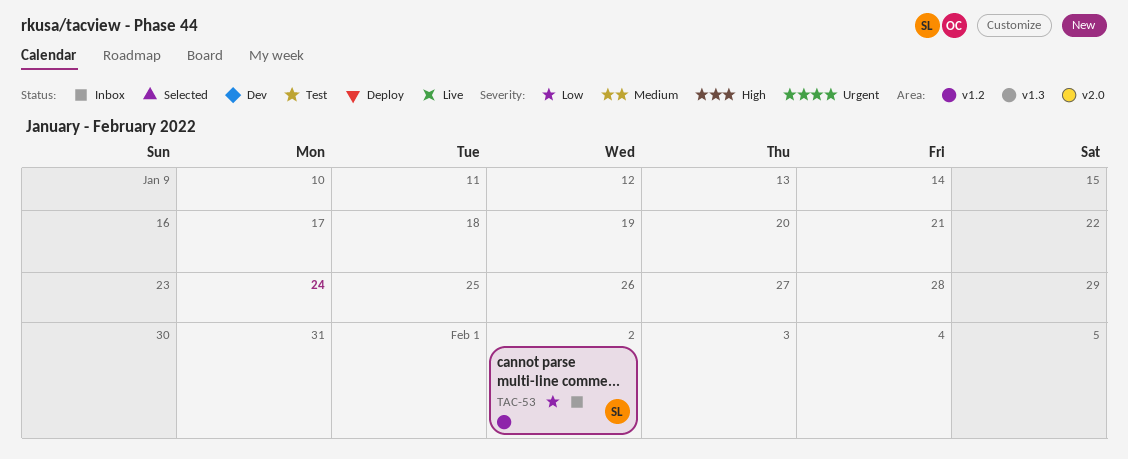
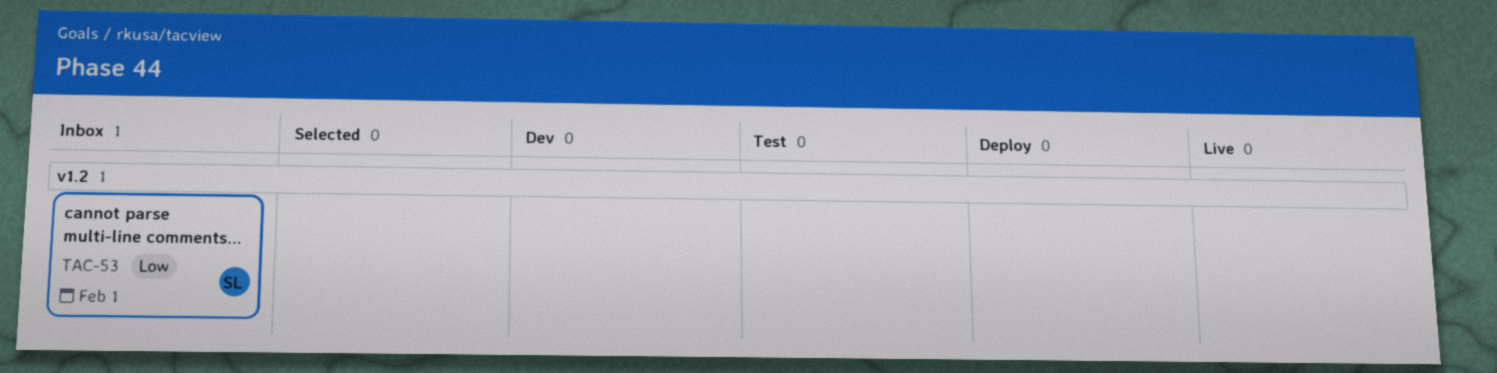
TAC-53, due: Feb 2 -> Feb 1

